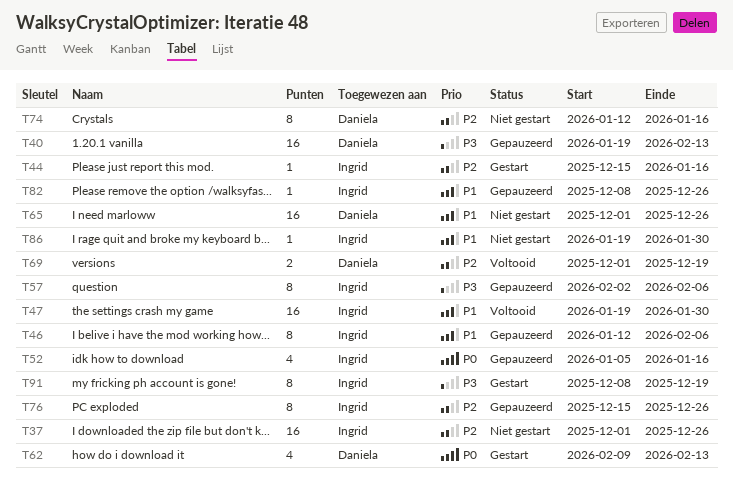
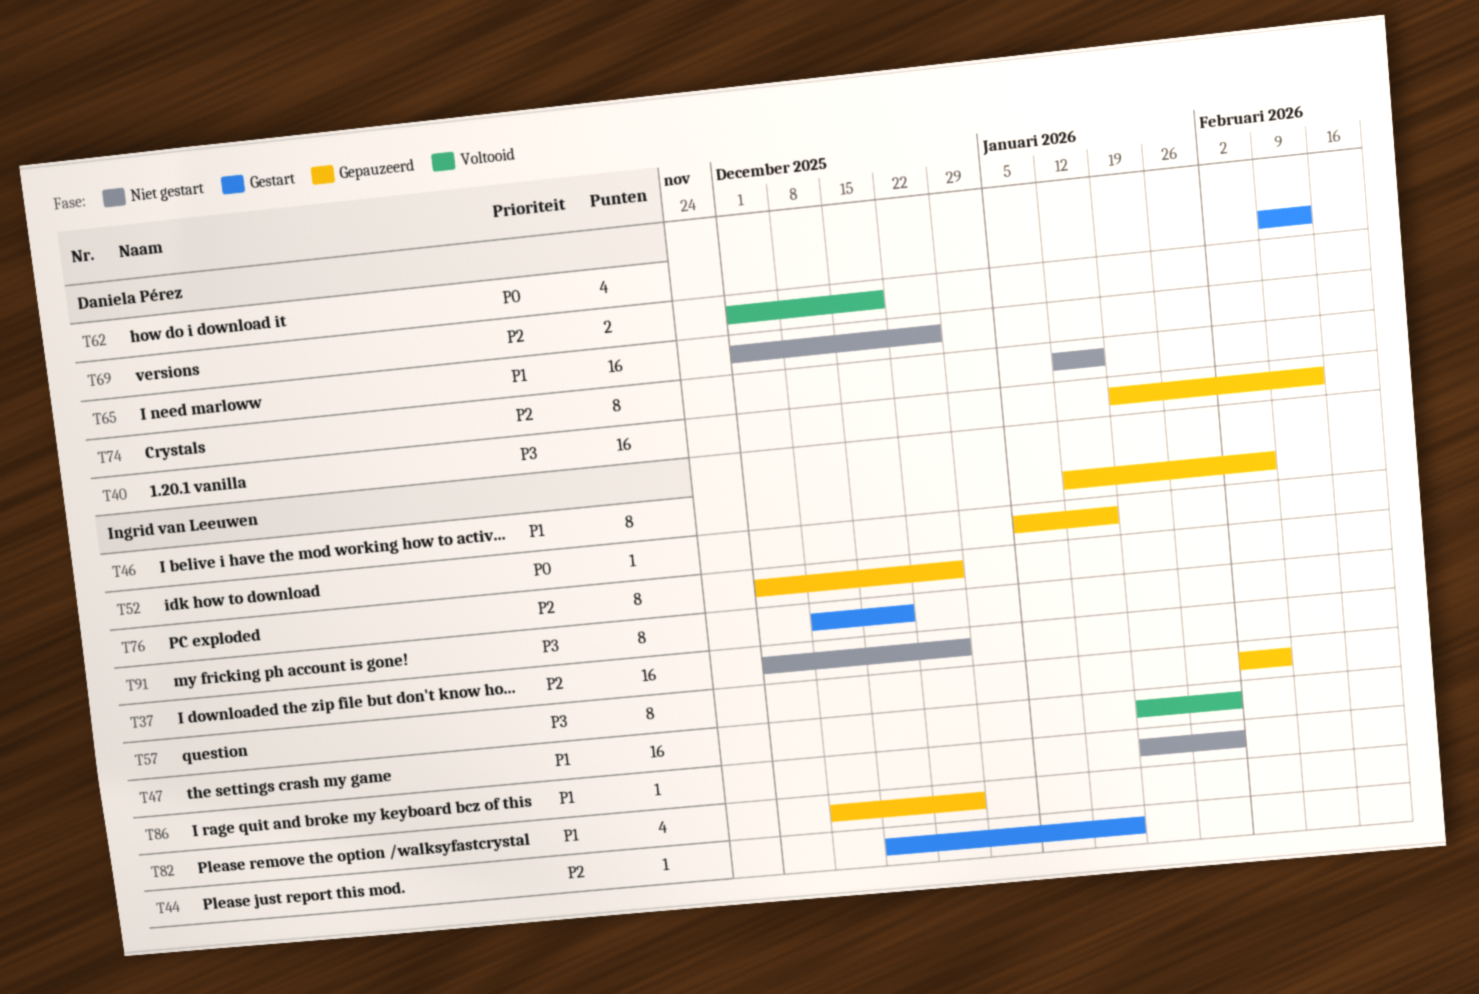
T52, estimate: 4 -> 1
T76, start: Dec 15 -> Dec 1
T82, estimate: 1 -> 4

